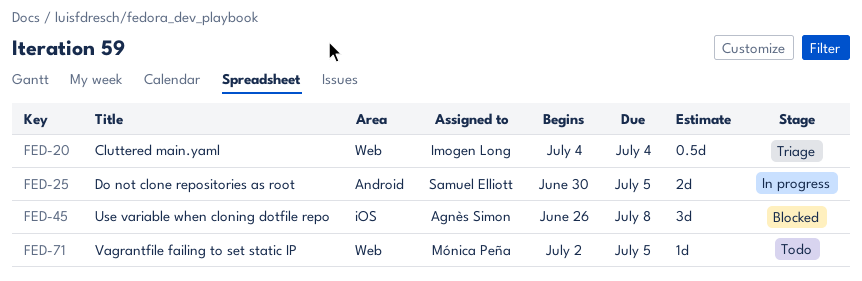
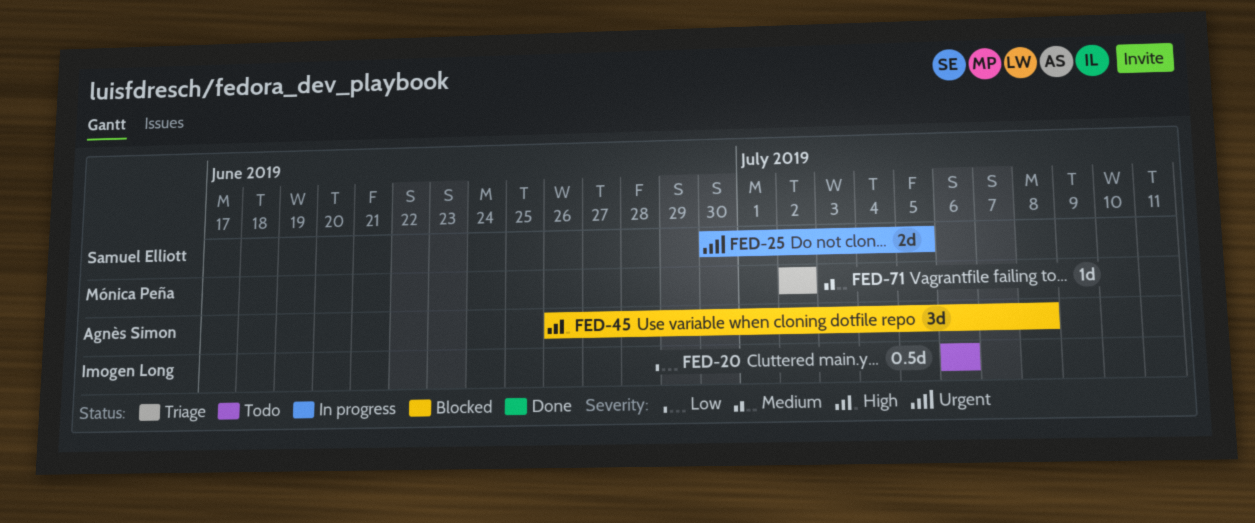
FED-20, status: Triage -> Todo
FED-20, start: Jul 4 -> Jul 6
FED-20, due: Jul 4 -> Jul 6
FED-71, status: Todo -> Triage
FED-71, due: Jul 5 -> Jul 2

